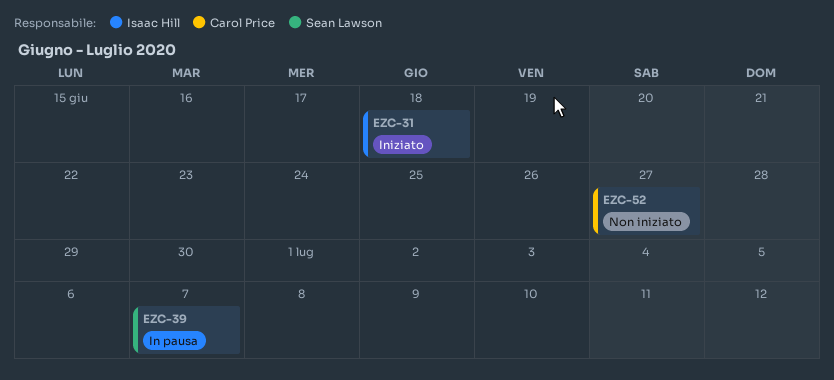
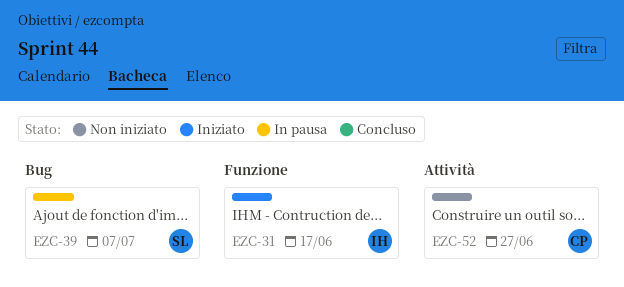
EZC-31, due: Jun 18 -> Jun 17

